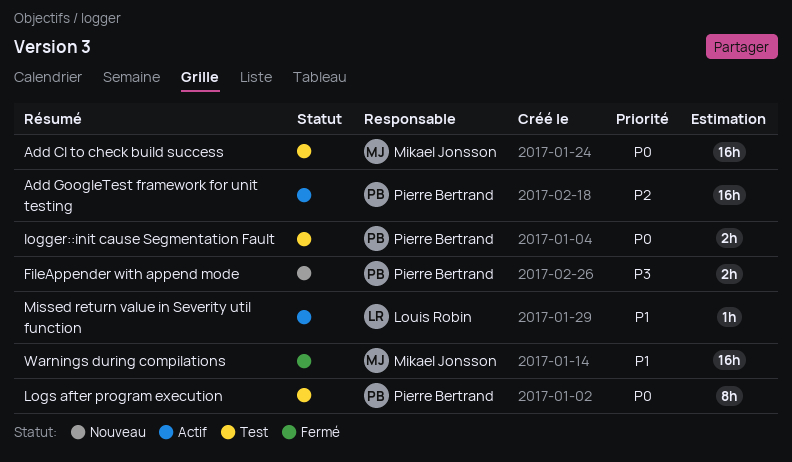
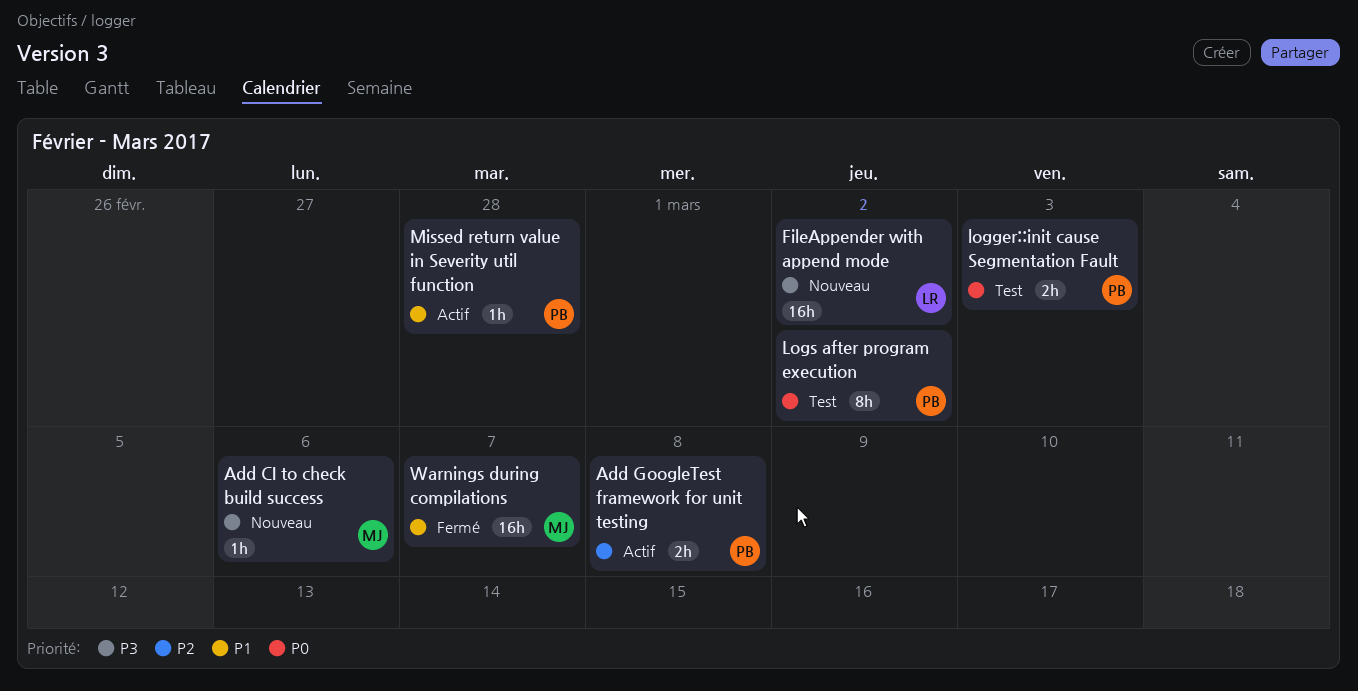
Add CI to check build success, status: Test -> Nouveau
Add CI to check build success, priority: P0 -> P3
Add CI to check build success, estimate: 16h -> 1h
Add GoogleTest framework for unit testing, estimate: 16h -> 2h
FileAppender with append mode, owner: Pierre Bertrand -> Louis Robin
FileAppender with append mode, estimate: 2h -> 16h
Missed return value in Severity util function, owner: Louis Robin -> Pierre Bertrand

